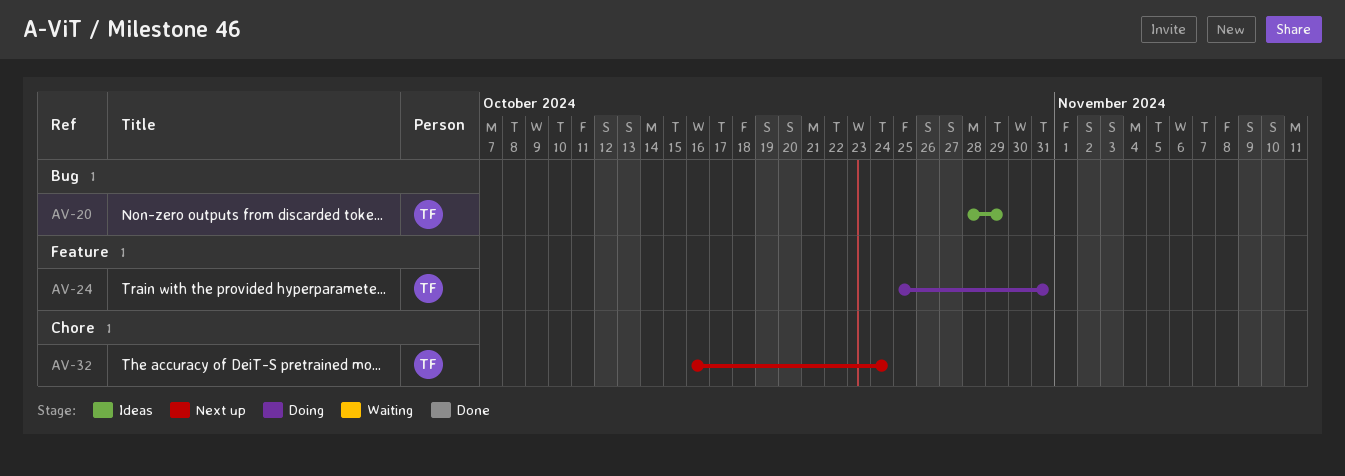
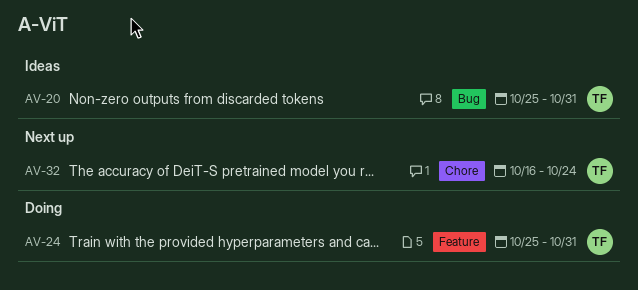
AV-20, start: Oct 28 -> Oct 25
AV-20, due: Oct 29 -> Oct 31

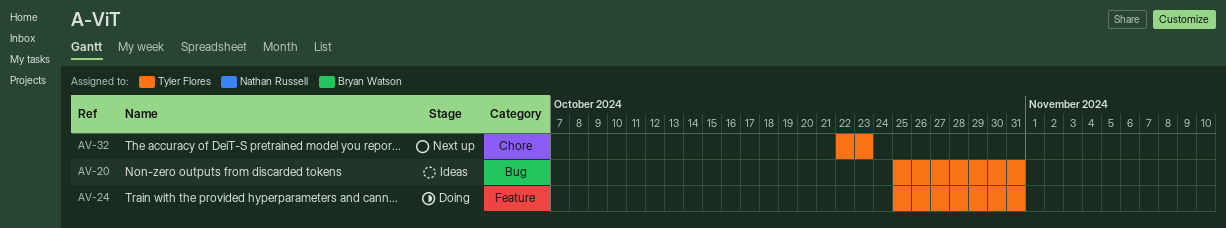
AV-32, start: Oct 16 -> Oct 22
AV-32, due: Oct 24 -> Oct 23

